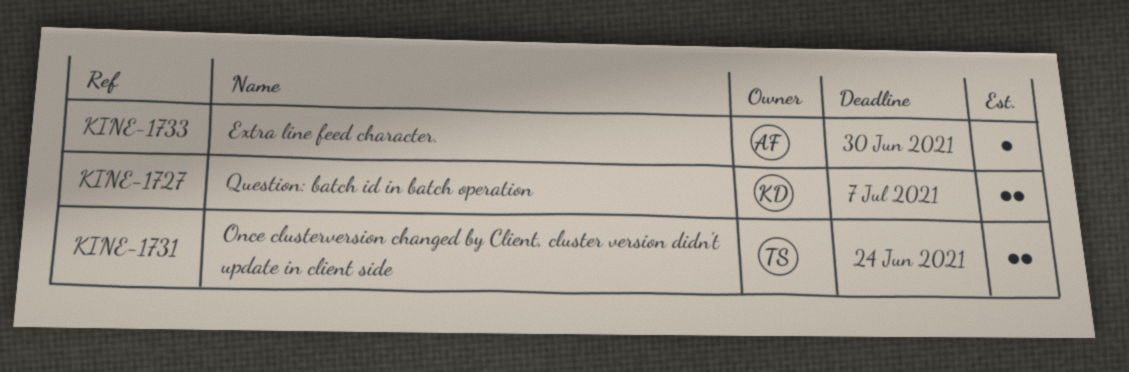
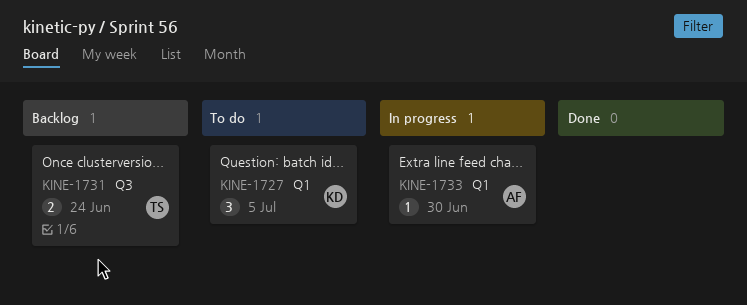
KINE-1727, estimate: 2 -> 3
KINE-1727, due: Jul 7 -> Jul 5

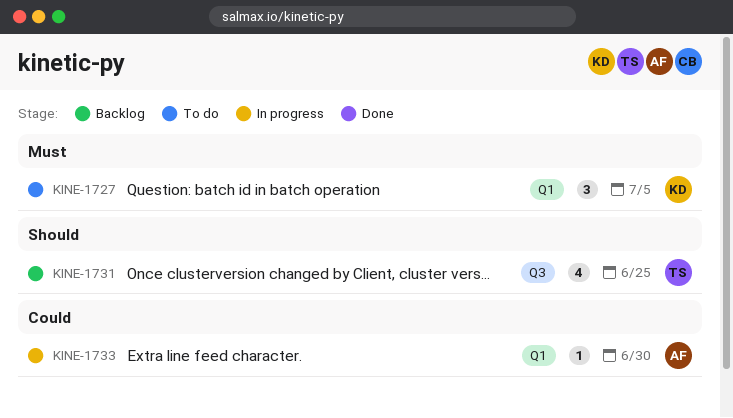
KINE-1731, estimate: 2 -> 4
KINE-1731, due: Jun 24 -> Jun 25

